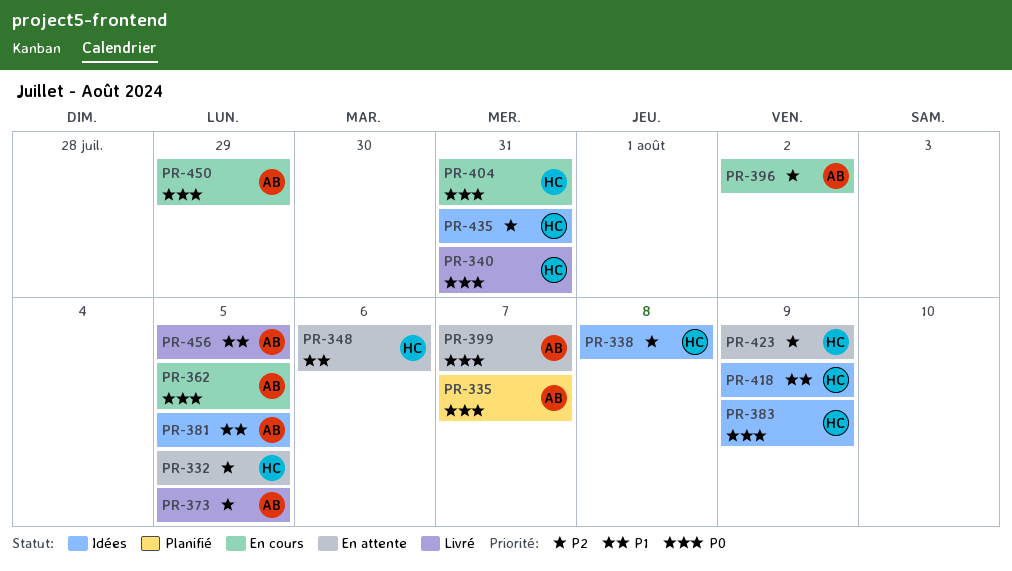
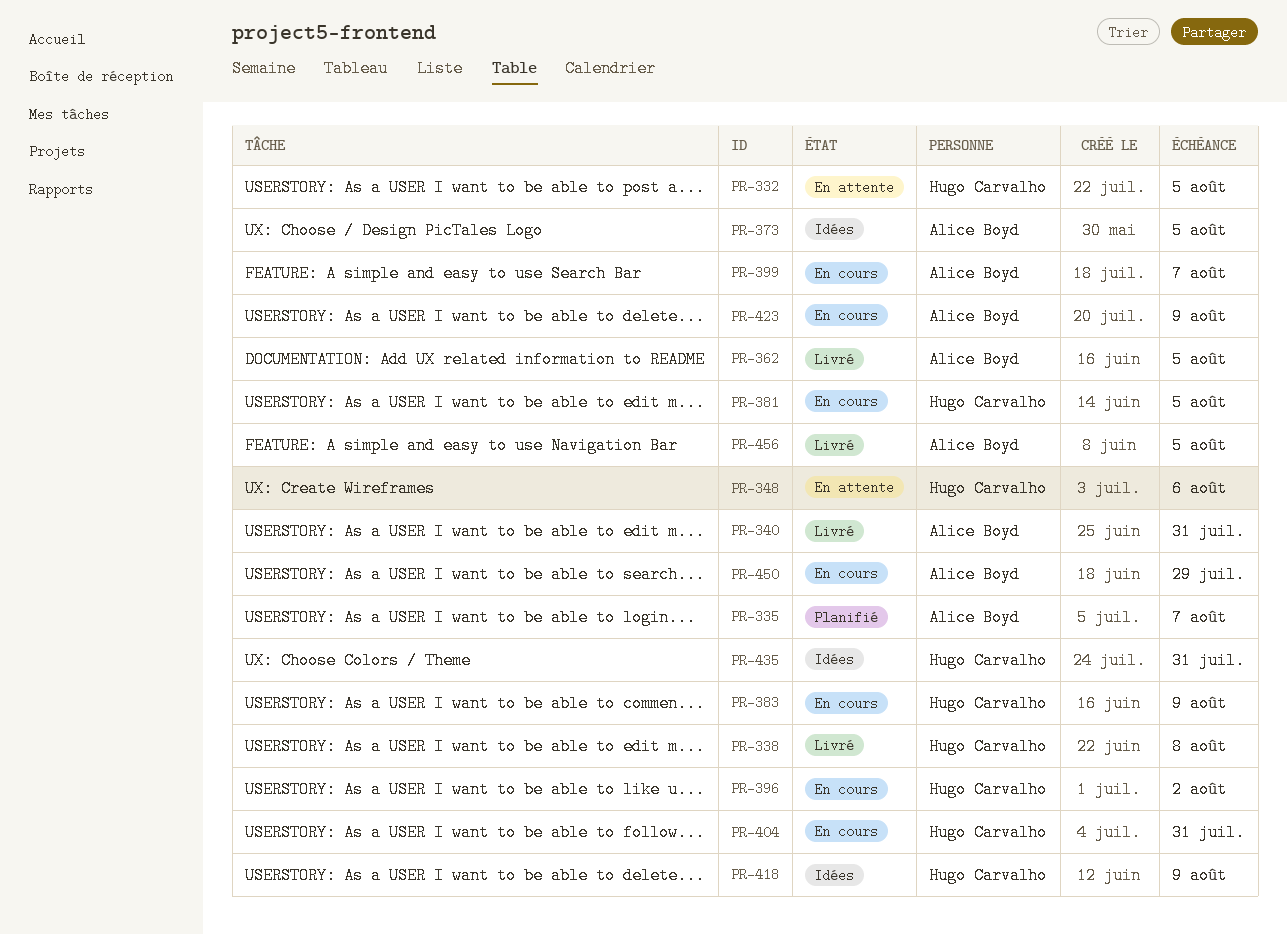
PR-338, status: Idées -> Livré
PR-340, owner: Hugo Carvalho -> Alice Boyd
PR-362, status: En cours -> Livré
PR-373, status: Livré -> Idées
PR-381, status: Idées -> En cours
PR-381, owner: Alice Boyd -> Hugo Carvalho
PR-383, status: Idées -> En cours
PR-396, owner: Alice Boyd -> Hugo Carvalho
PR-399, status: En attente -> En cours
PR-423, status: En attente -> En cours
PR-423, owner: Hugo Carvalho -> Alice Boyd

